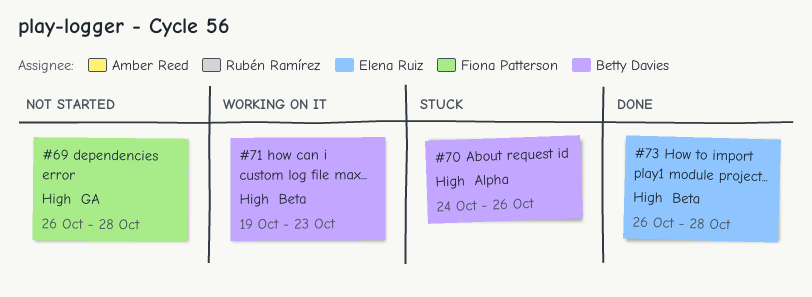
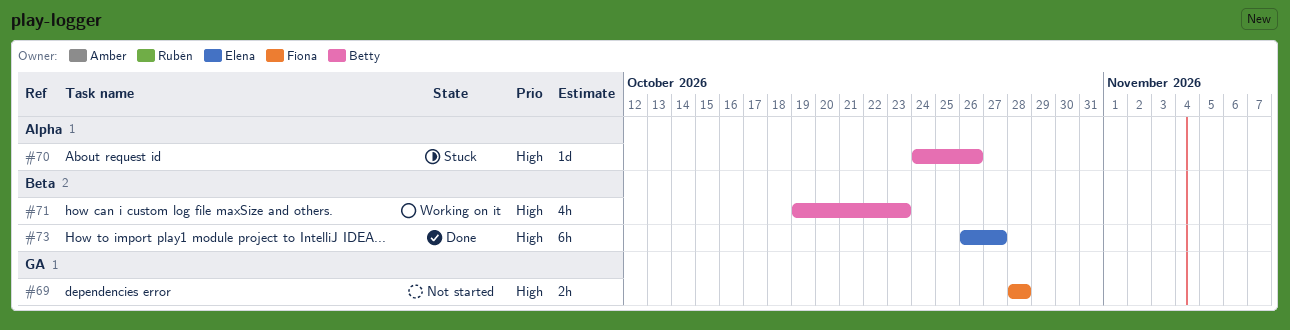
#69, start: Oct 26 -> Oct 28
#73, due: Oct 28 -> Oct 27

